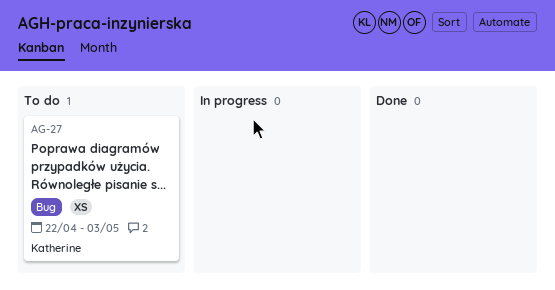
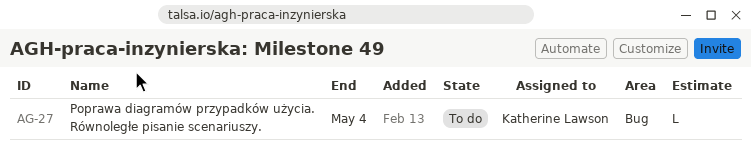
AG-27, estimate: XS -> L
AG-27, due: May 3 -> May 4

